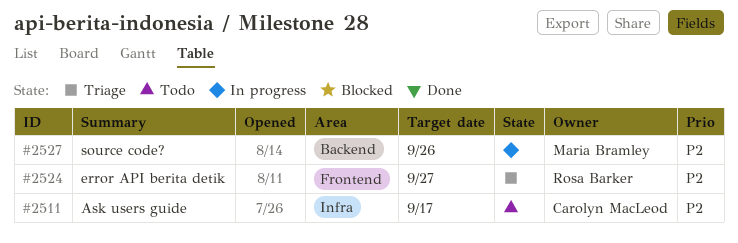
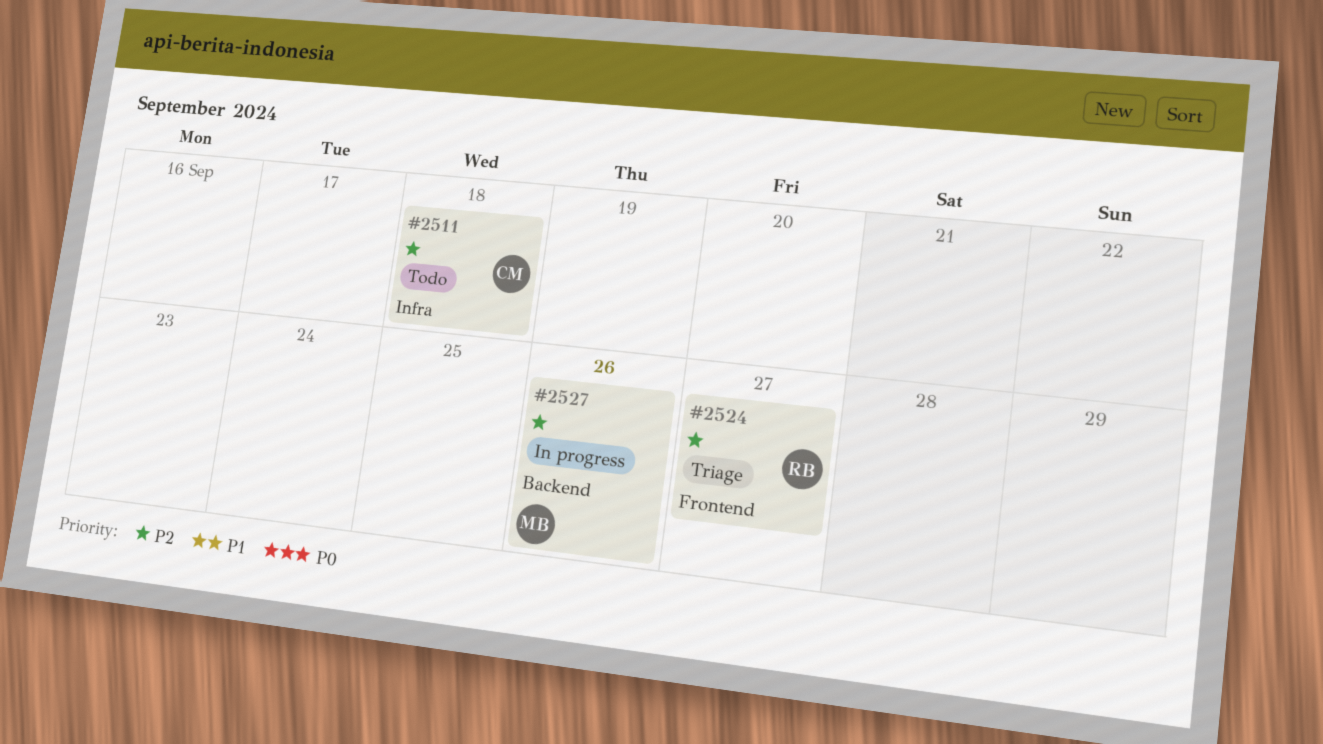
#2511, due: Sep 17 -> Sep 18

